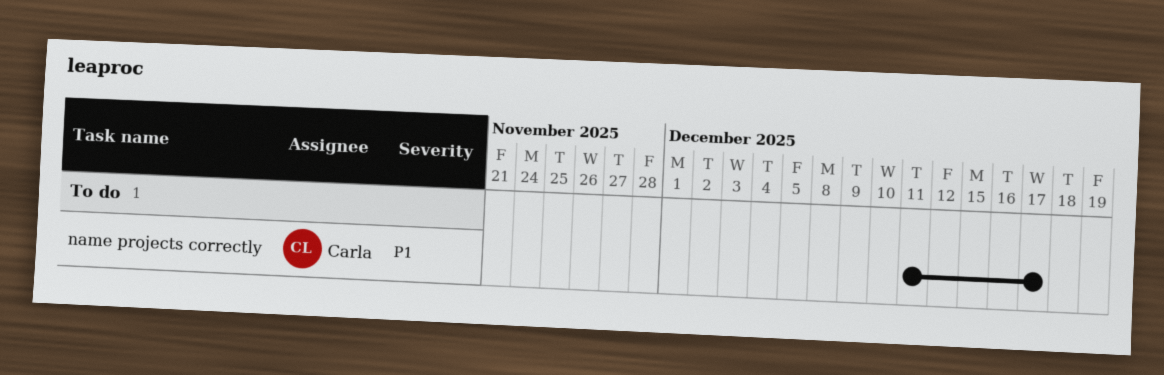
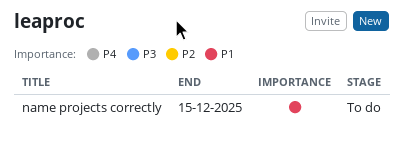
name projects correctly, due: Dec 17 -> Dec 15

